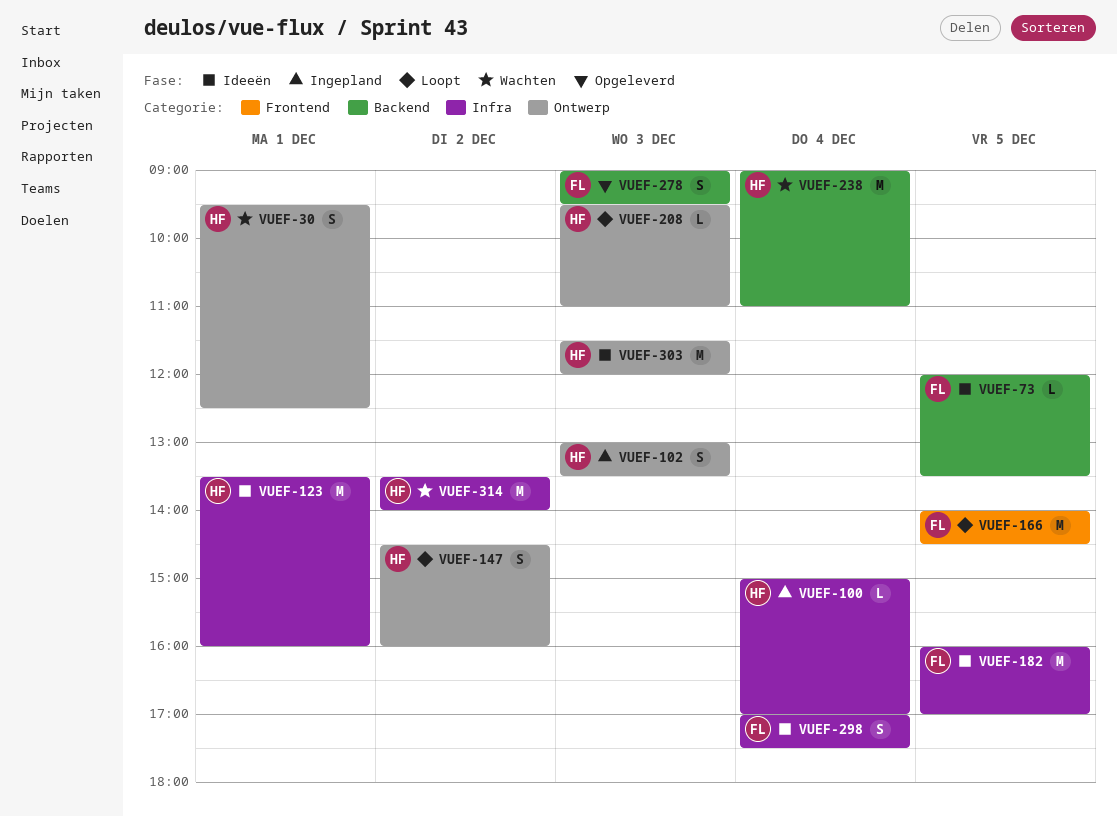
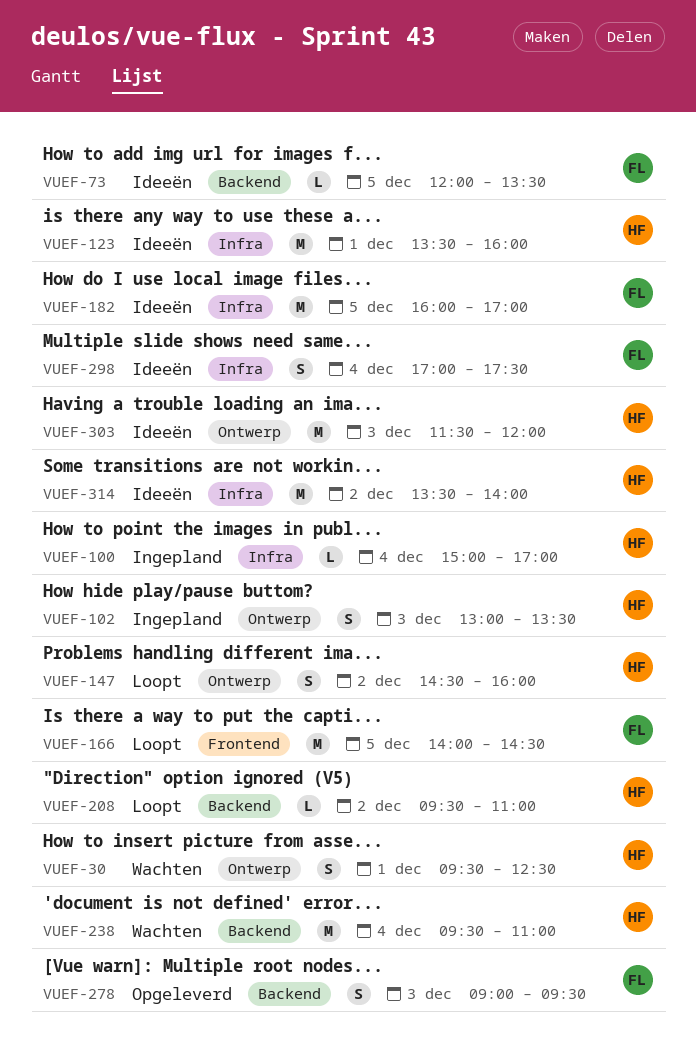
VUEF-208, label: Ontwerp -> Backend
VUEF-208, day: Dec 3 -> Dec 2
VUEF-238, begins: 09:00 -> 09:30
VUEF-314, status: Wachten -> Ideeën

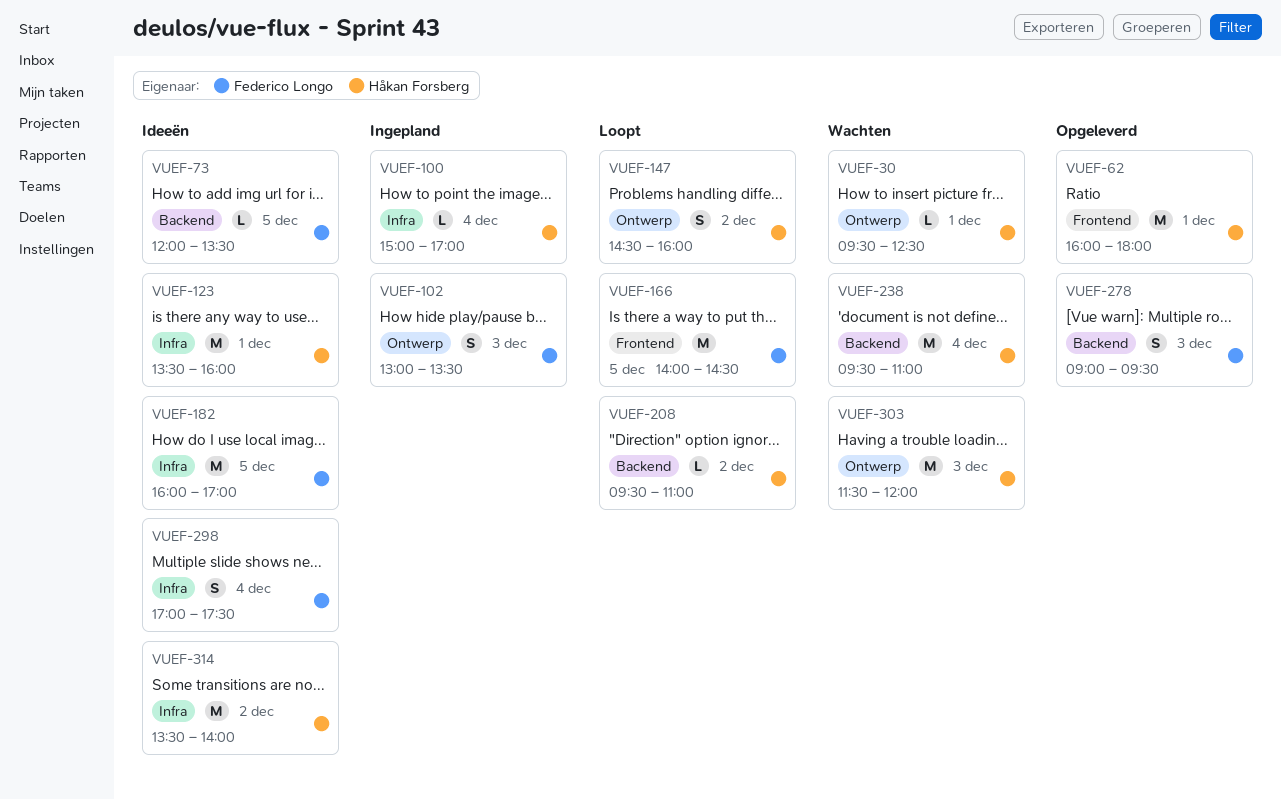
VUEF-30, estimate: S -> L
VUEF-62: none -> present
VUEF-102, owner: Håkan Forsberg -> Federico Longo
VUEF-303, status: Ideeën -> Wachten

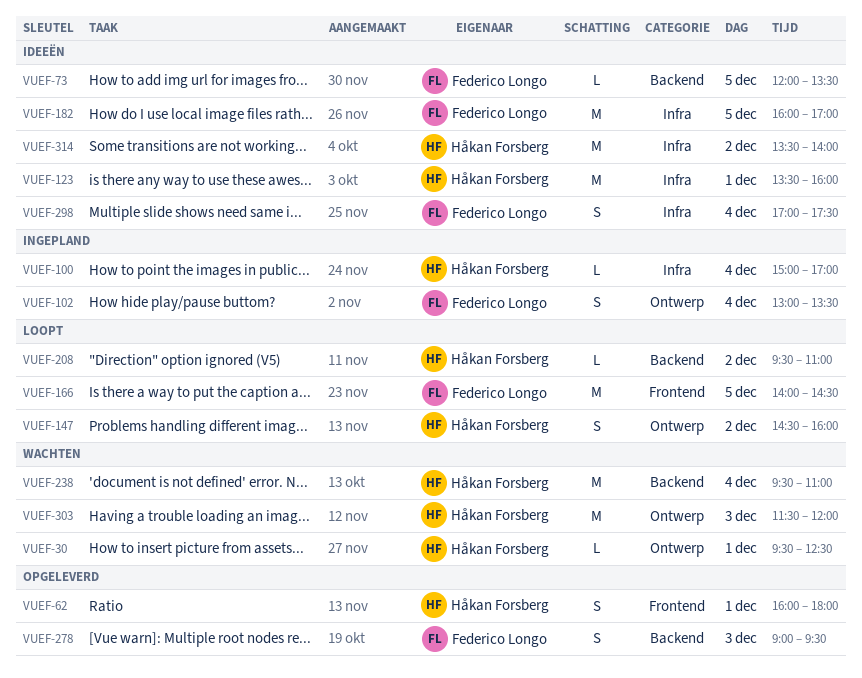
VUEF-62, estimate: M -> S
VUEF-102, day: Dec 3 -> Dec 4

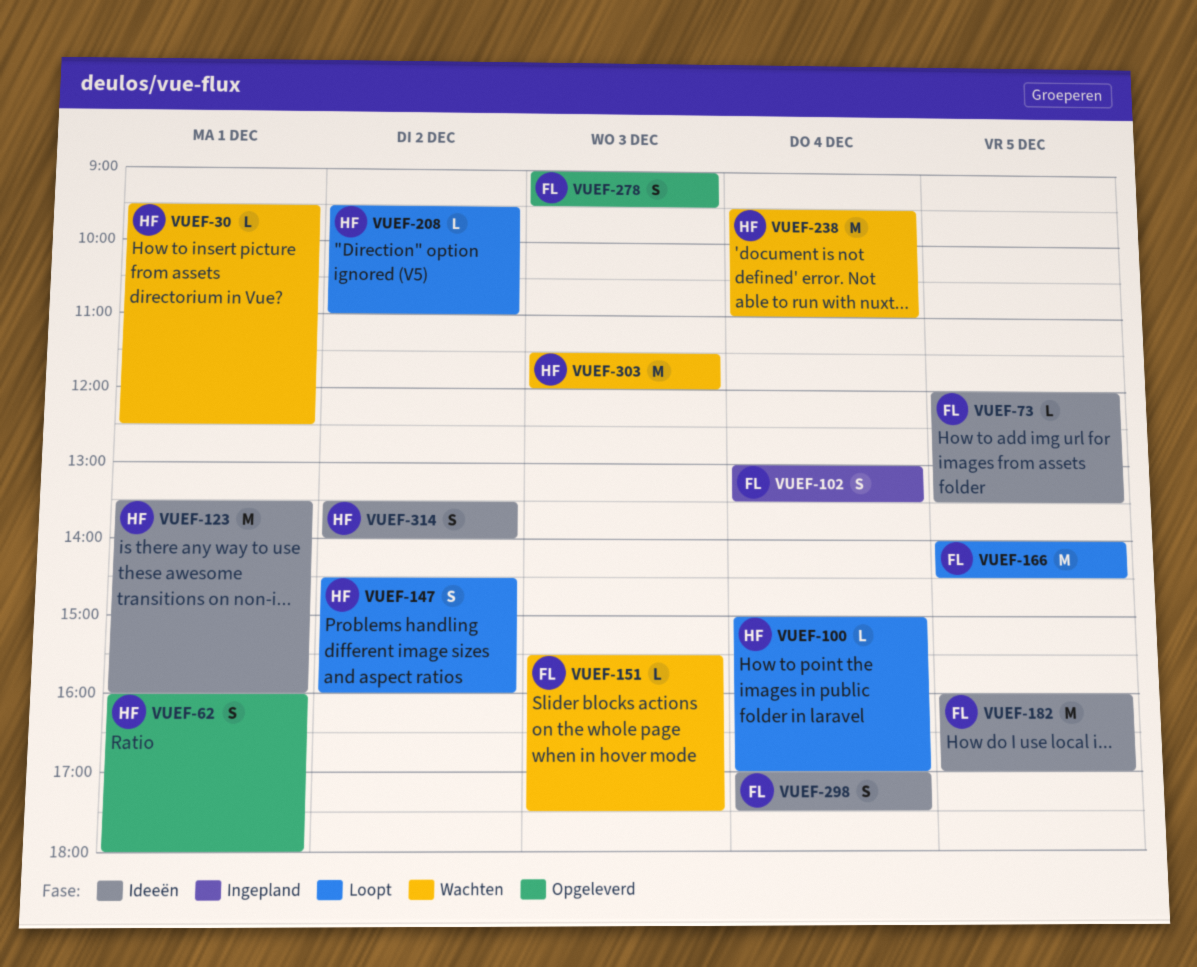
VUEF-100, status: Ingepland -> Loopt
VUEF-151: none -> present
VUEF-314, estimate: M -> S

